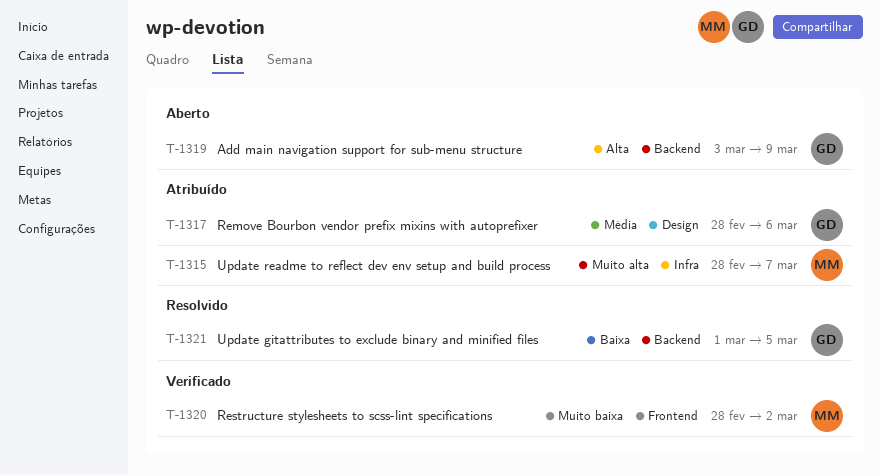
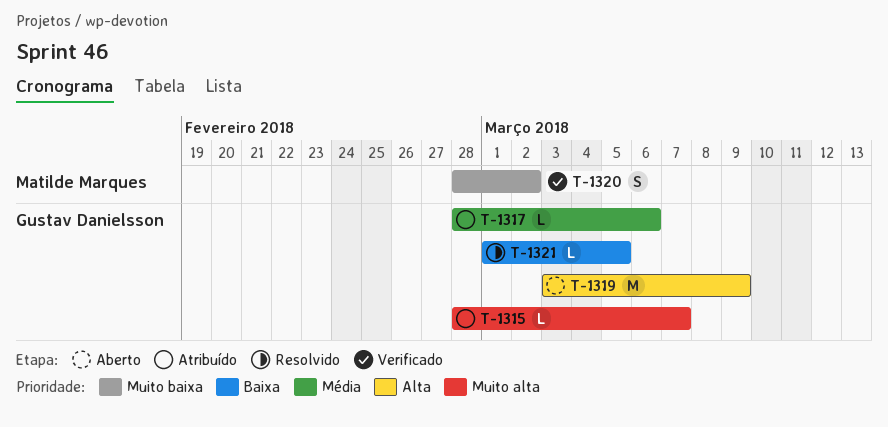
T-1315, owner: Matilde Marques -> Gustav Danielsson

